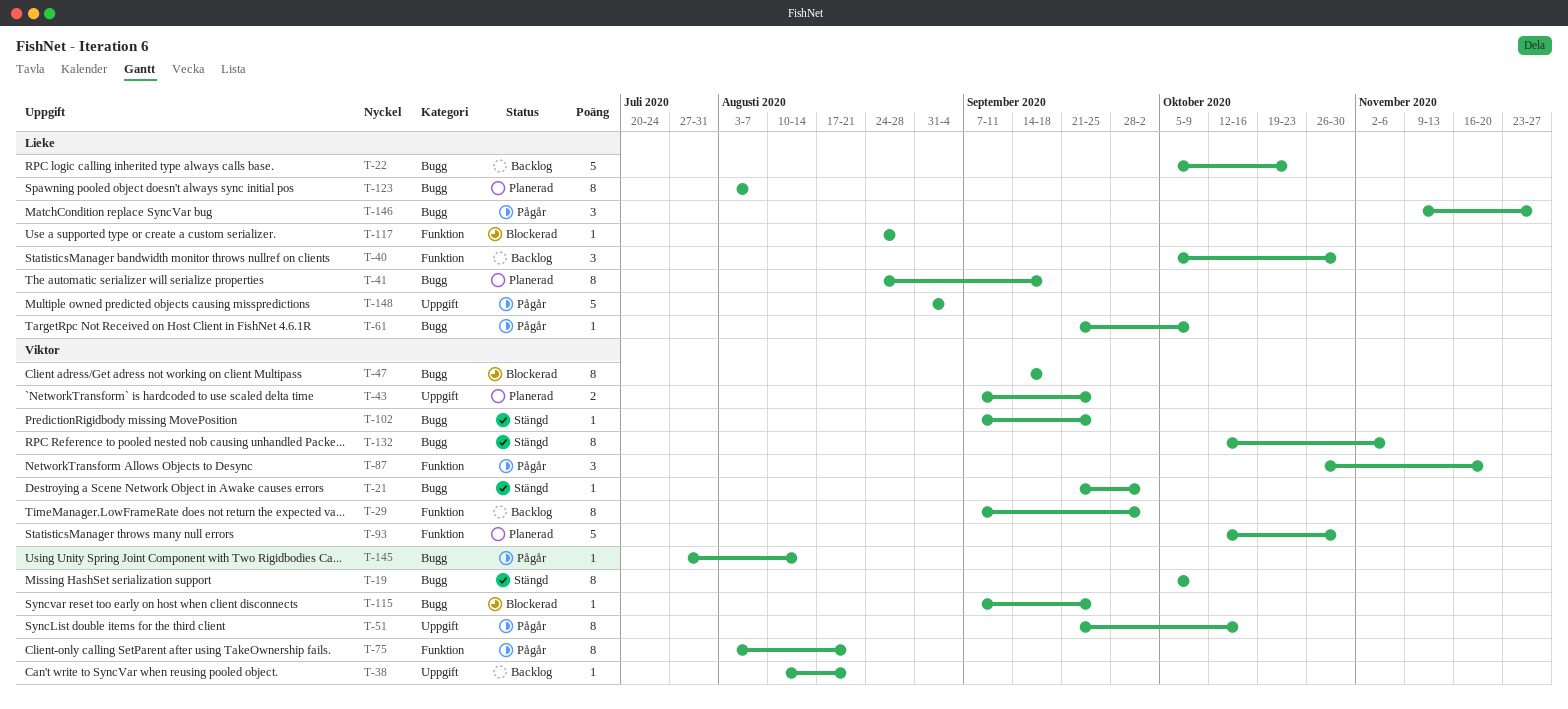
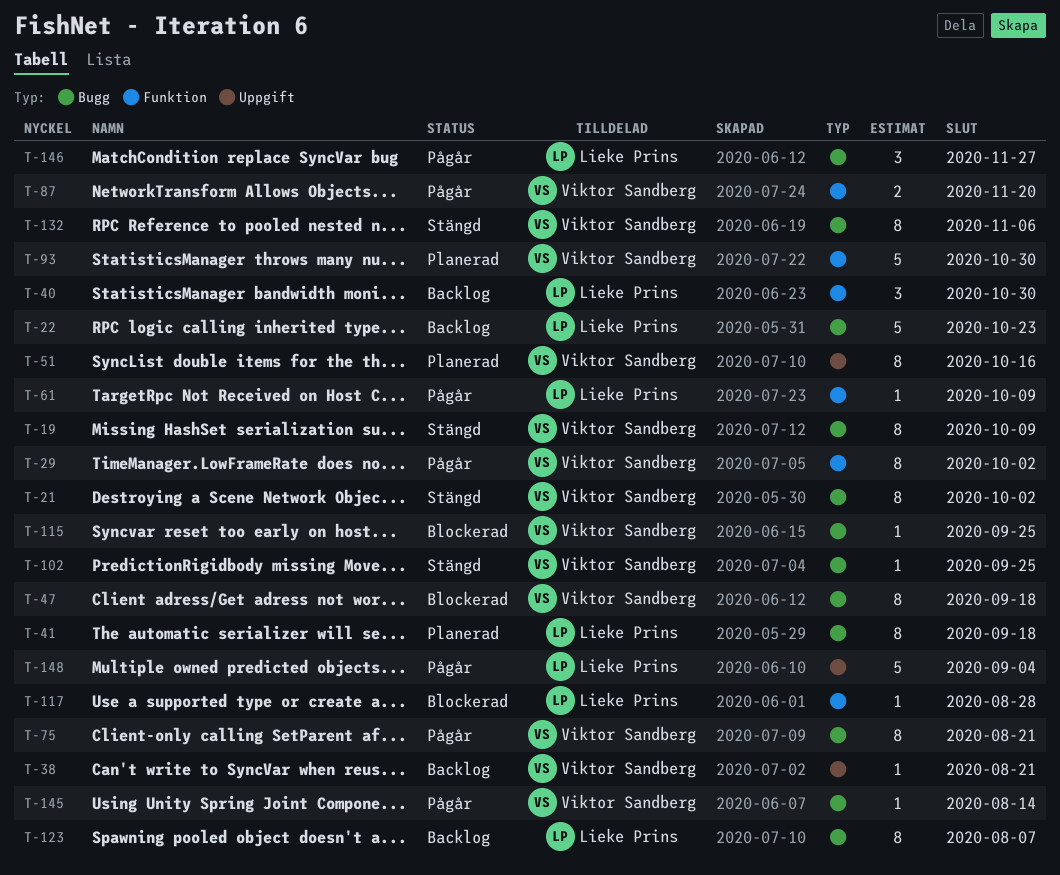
T-21, estimate: 1 -> 8
T-29, status: Backlog -> Pågår
T-43: present -> none
T-51, status: Pågår -> Planerad
T-61, label: Bugg -> Funktion
T-75, label: Funktion -> Bugg
T-87, estimate: 3 -> 2
T-123, status: Planerad -> Backlog

